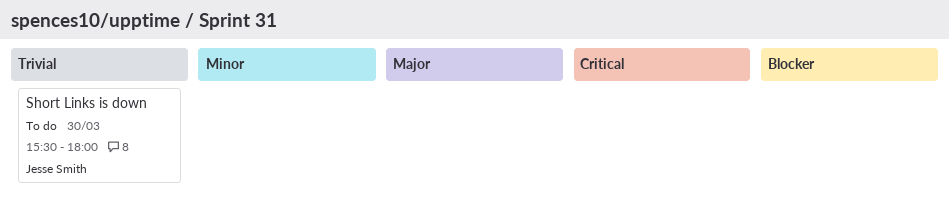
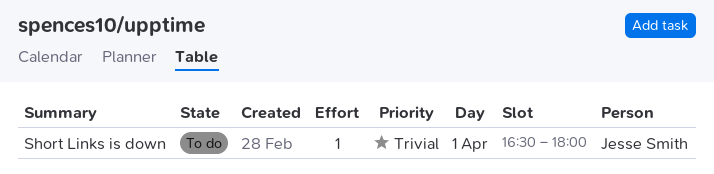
Short Links is down, day: Mar 30 -> Apr 1
Short Links is down, begins: 15:30 -> 16:30

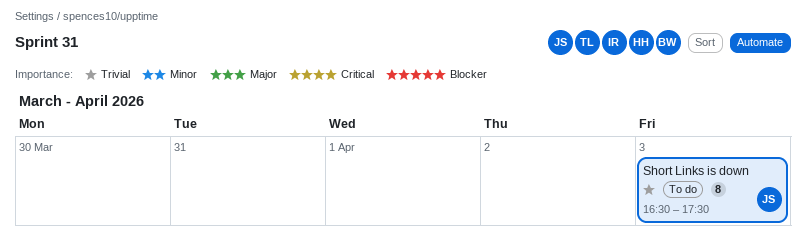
Short Links is down, estimate: 1 -> 8
Short Links is down, day: Apr 1 -> Apr 3
Short Links is down, ends: 18:00 -> 17:30

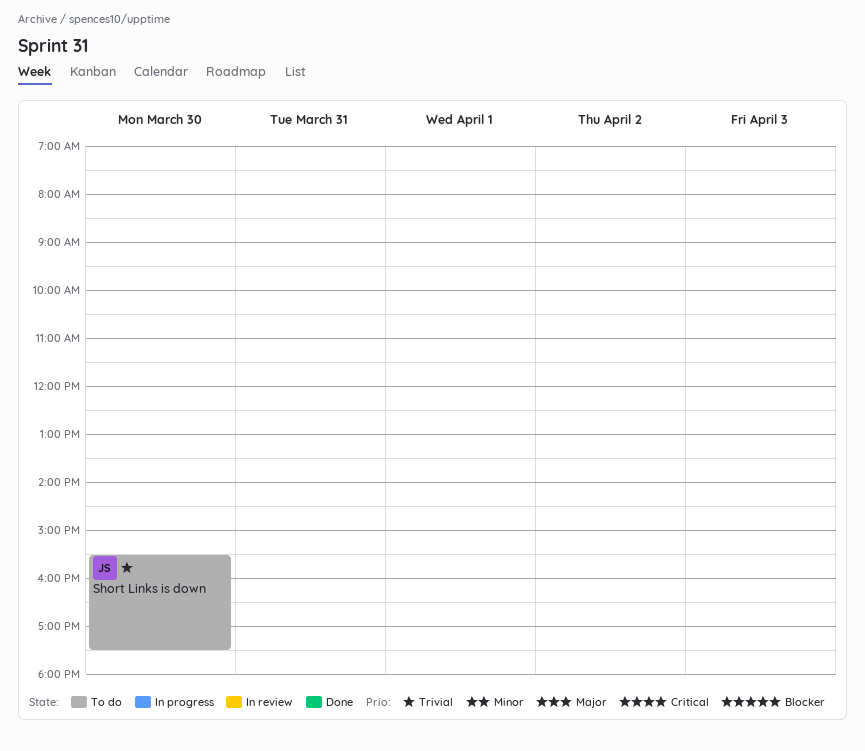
Short Links is down, day: Apr 3 -> Mar 30
Short Links is down, begins: 16:30 -> 15:30

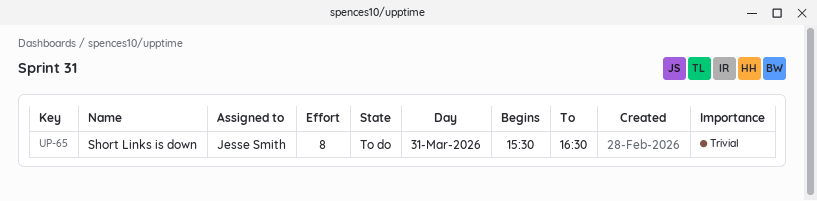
Short Links is down, day: Mar 30 -> Mar 31
Short Links is down, ends: 17:30 -> 16:30

